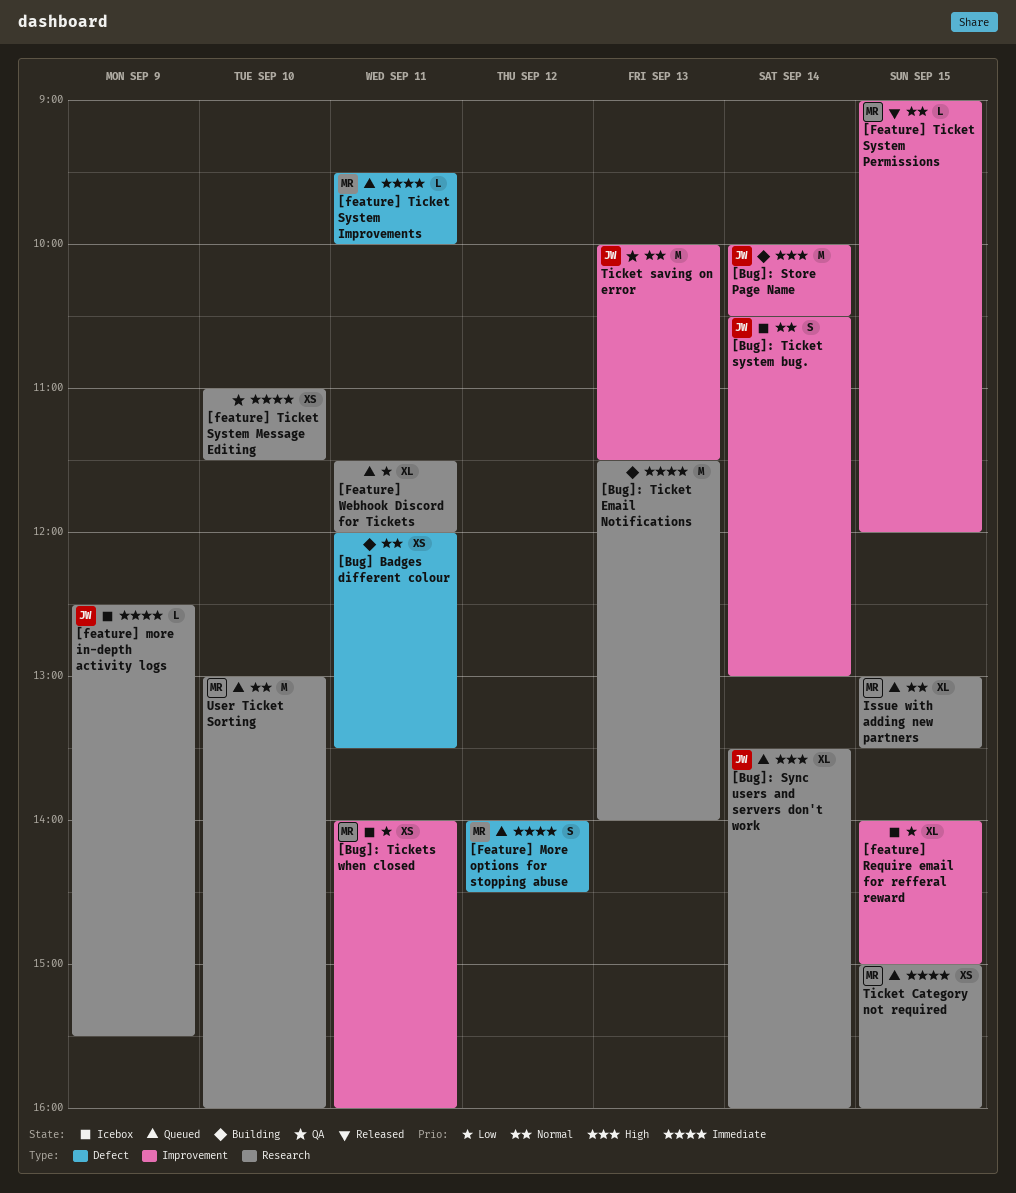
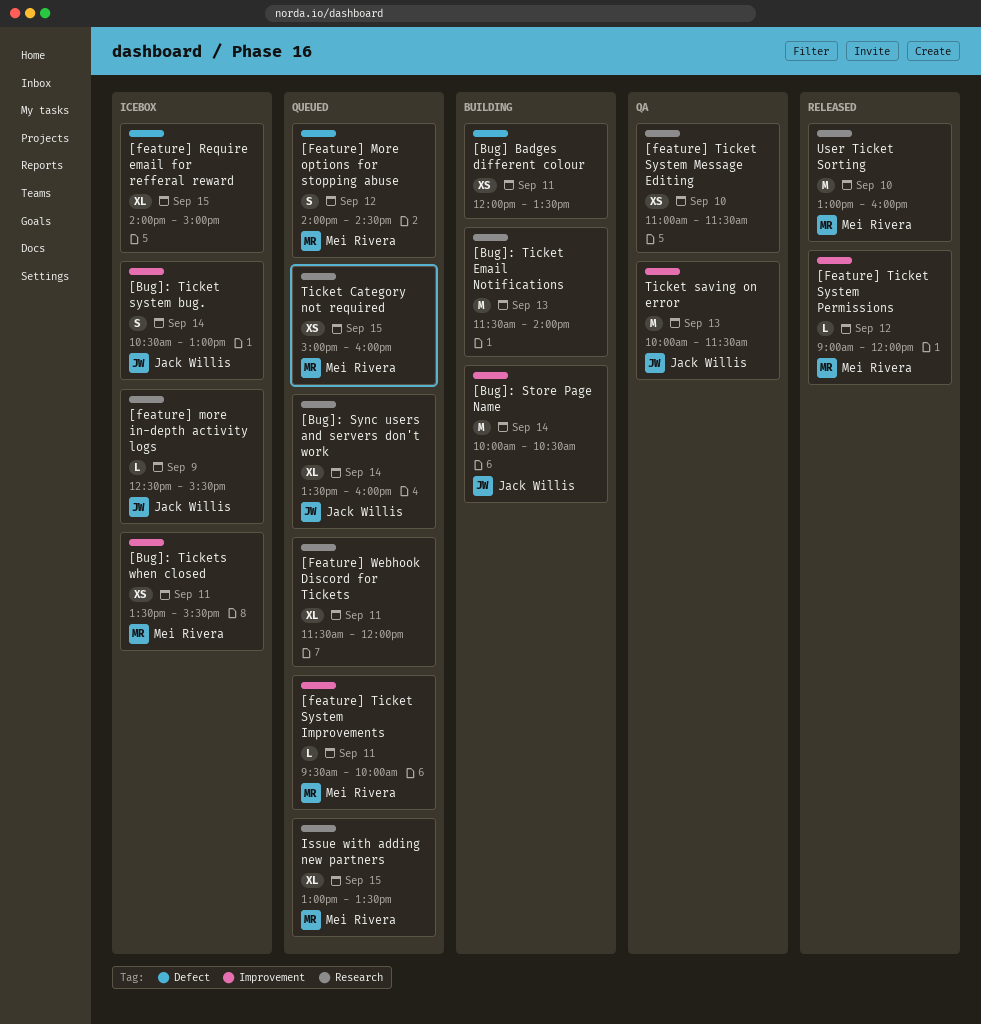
[Bug]: Tickets when closed, begins: 14:00 -> 13:30
[Bug]: Tickets when closed, ends: 16:00 -> 15:30
[feature] Require email for refferal reward, label: Improvement -> Defect
[feature] Ticket System Improvements, label: Defect -> Improvement
[Feature] Ticket System Permissions, day: Sep 15 -> Sep 12
User Ticket Sorting, status: Queued -> Released

